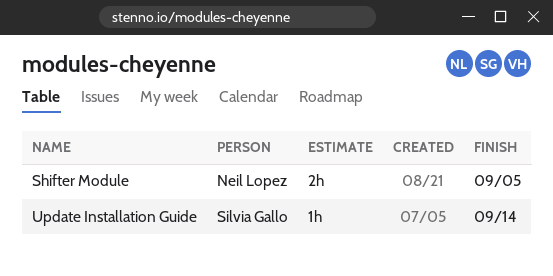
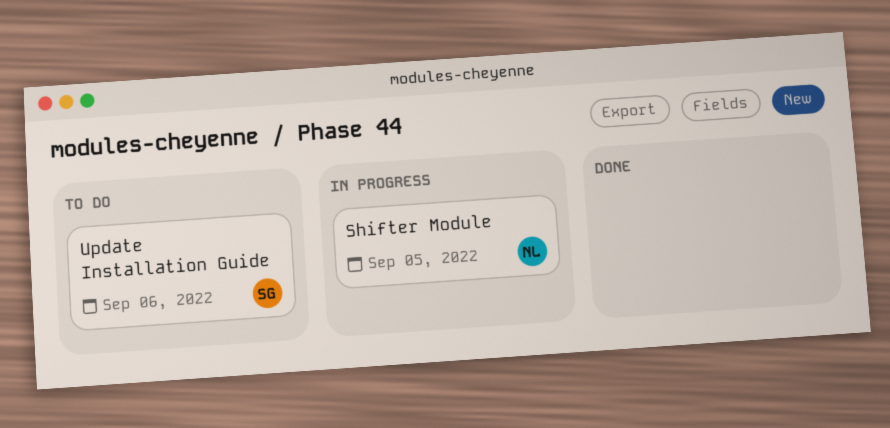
Update Installation Guide, due: Sep 14 -> Sep 6

